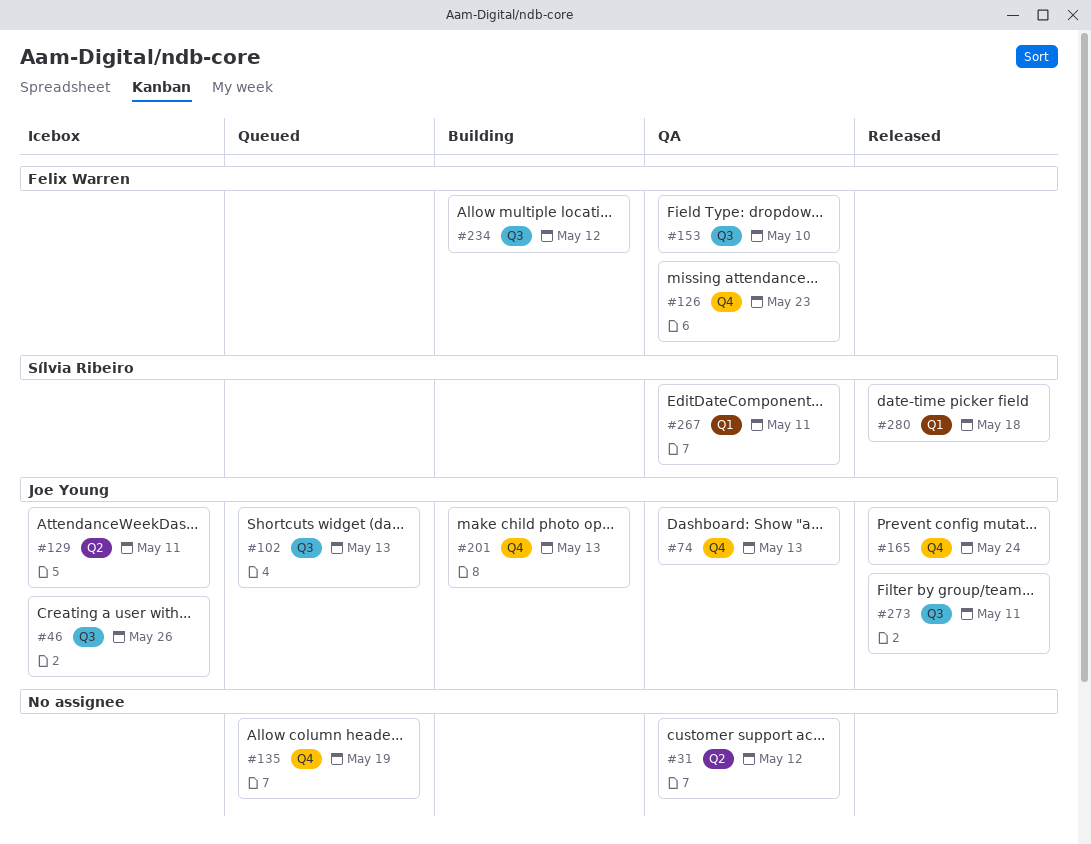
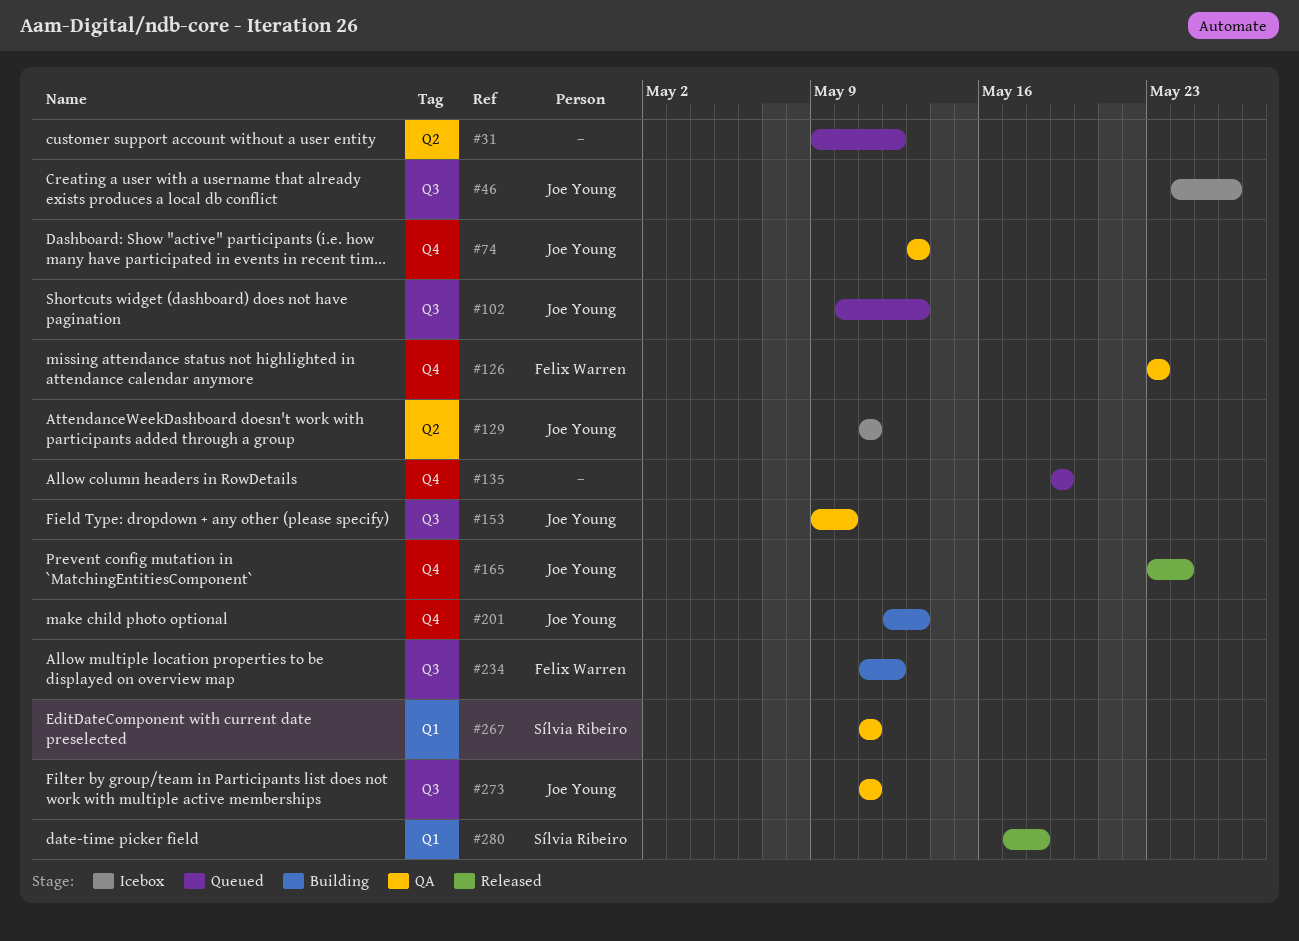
#31, status: QA -> Queued
#153, owner: Felix Warren -> Joe Young
#273, status: Released -> QA

